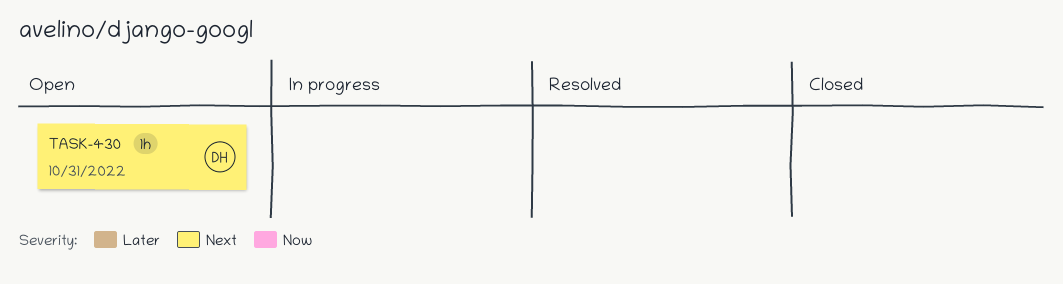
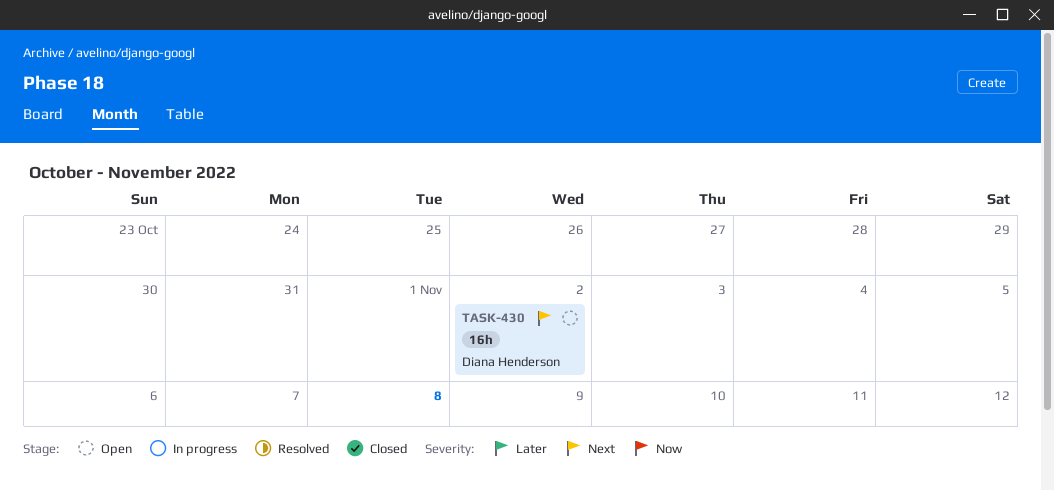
TASK-430, estimate: 1h -> 16h
TASK-430, due: Oct 31 -> Nov 2

